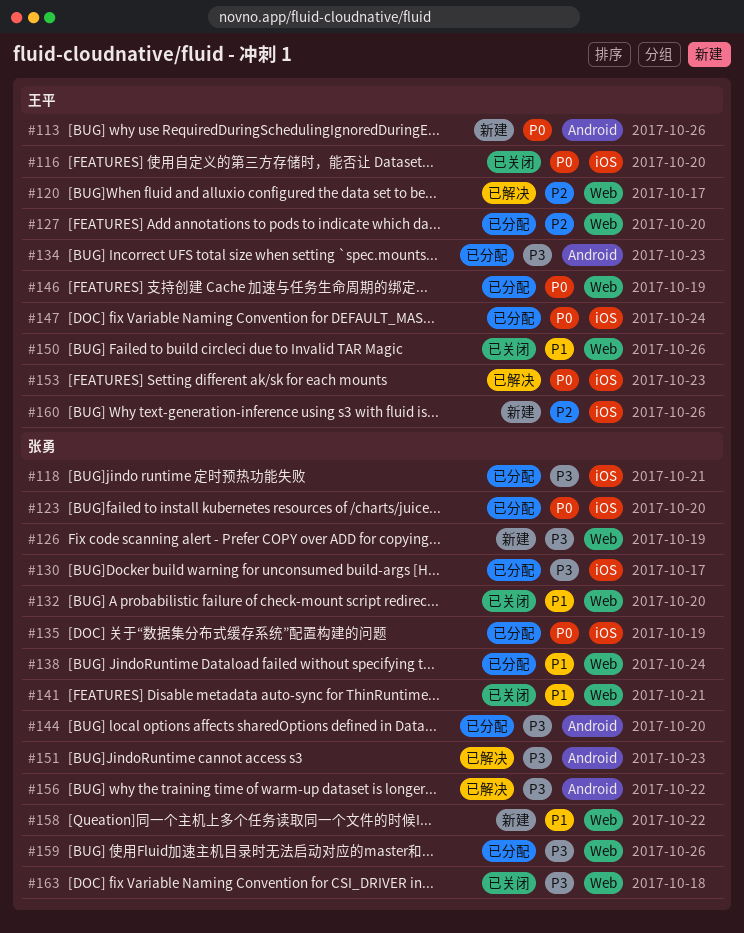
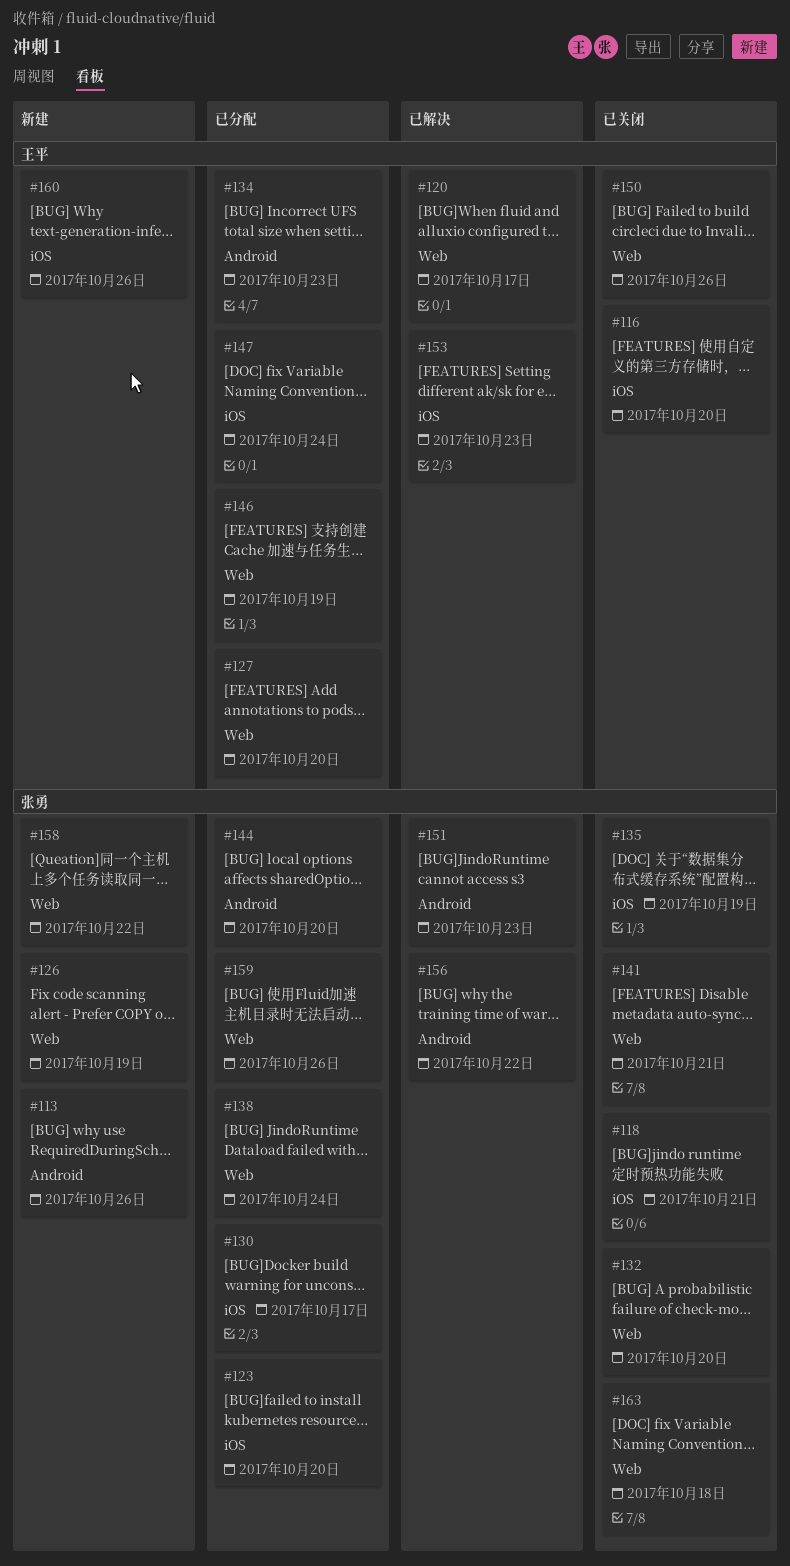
#113, owner: 王平 -> 张勇
#118, status: 已分配 -> 已关闭
#135, status: 已分配 -> 已关闭

